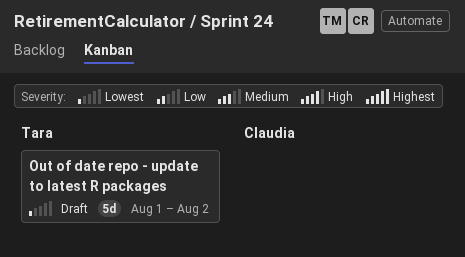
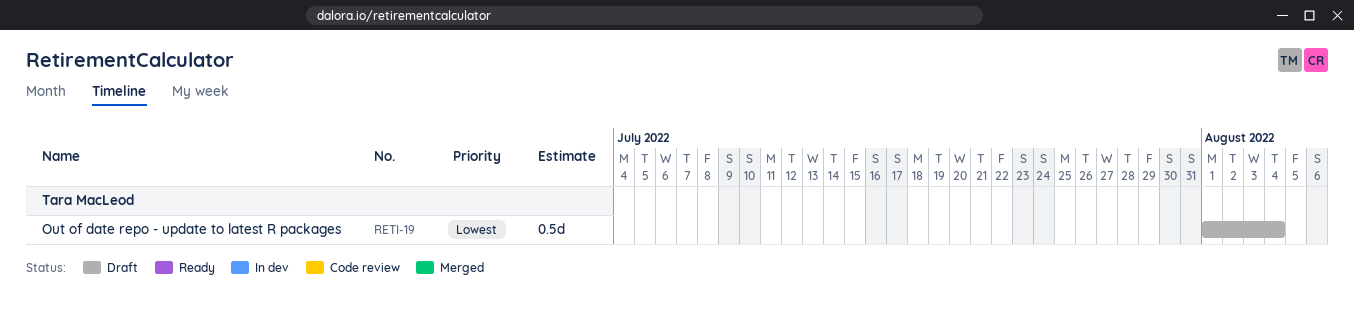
Out of date repo - update to latest R packages, estimate: 5d -> 0.5d
Out of date repo - update to latest R packages, due: Aug 2 -> Aug 4

